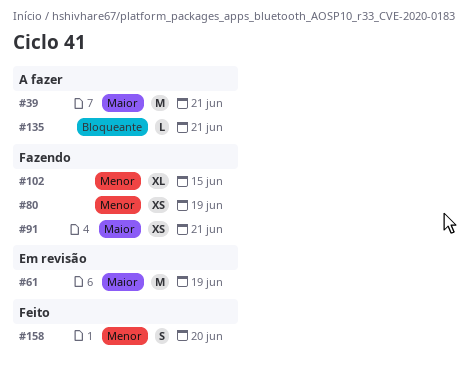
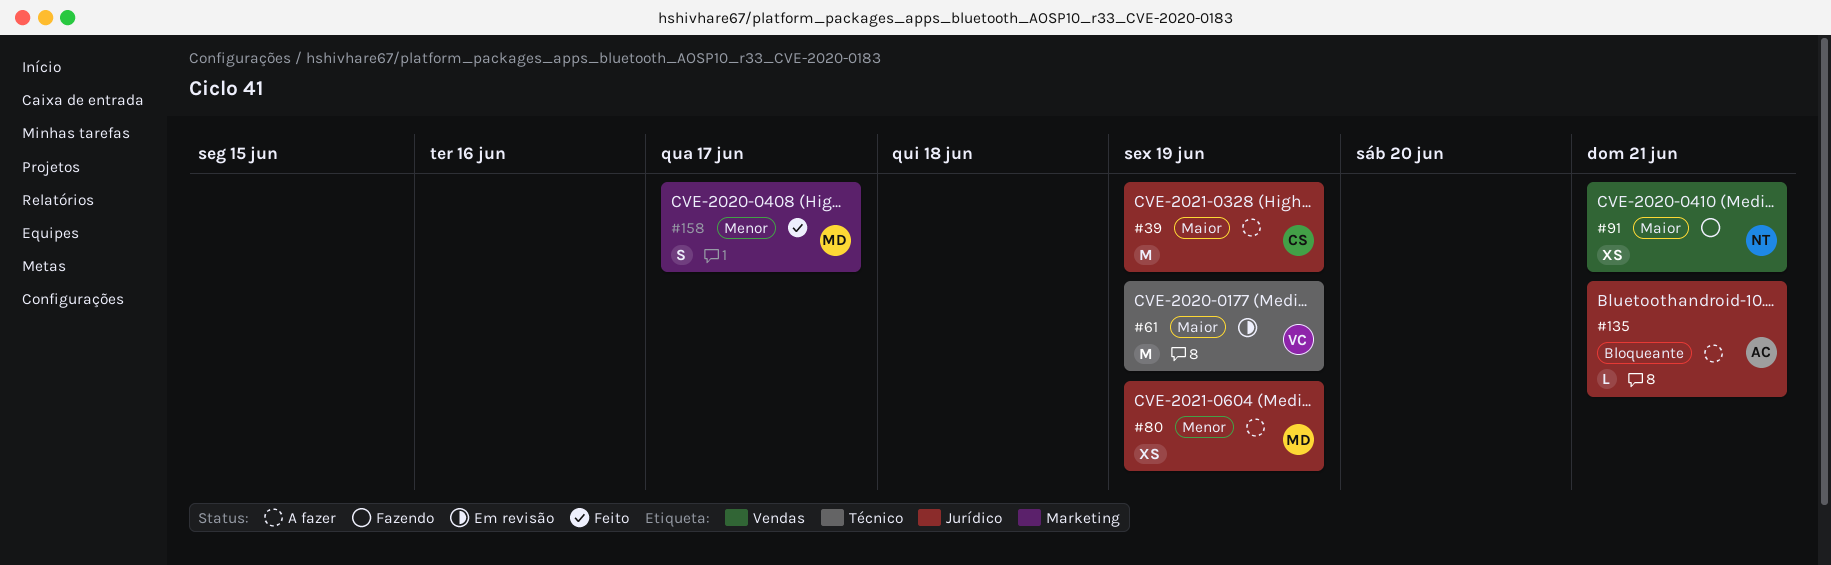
#39, due: Jun 21 -> Jun 19
#80, status: Fazendo -> A fazer
#102: present -> none
#158, due: Jun 20 -> Jun 17

